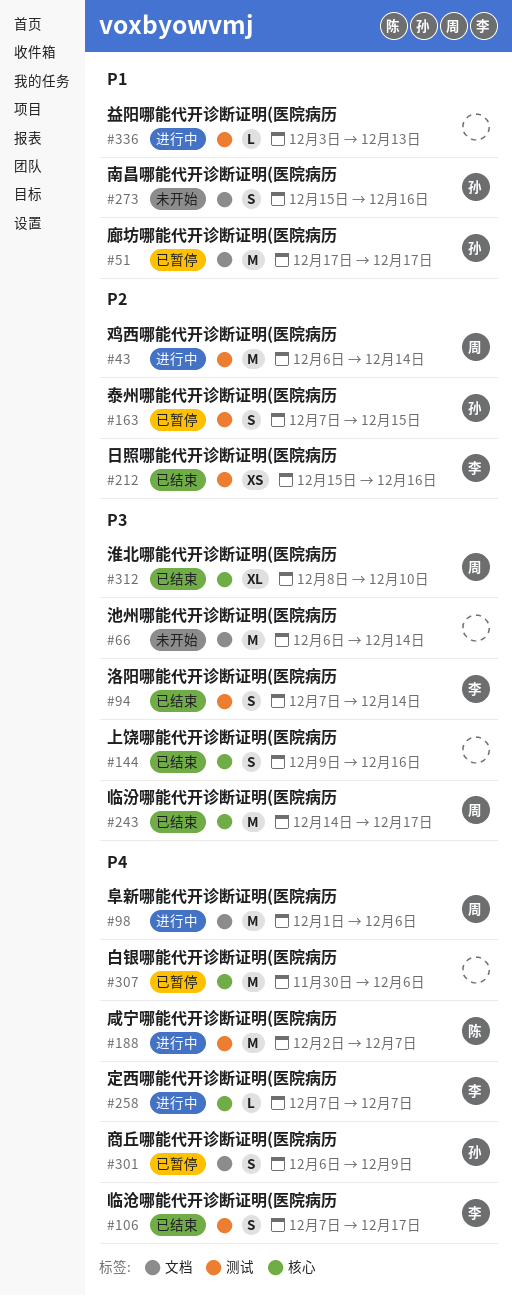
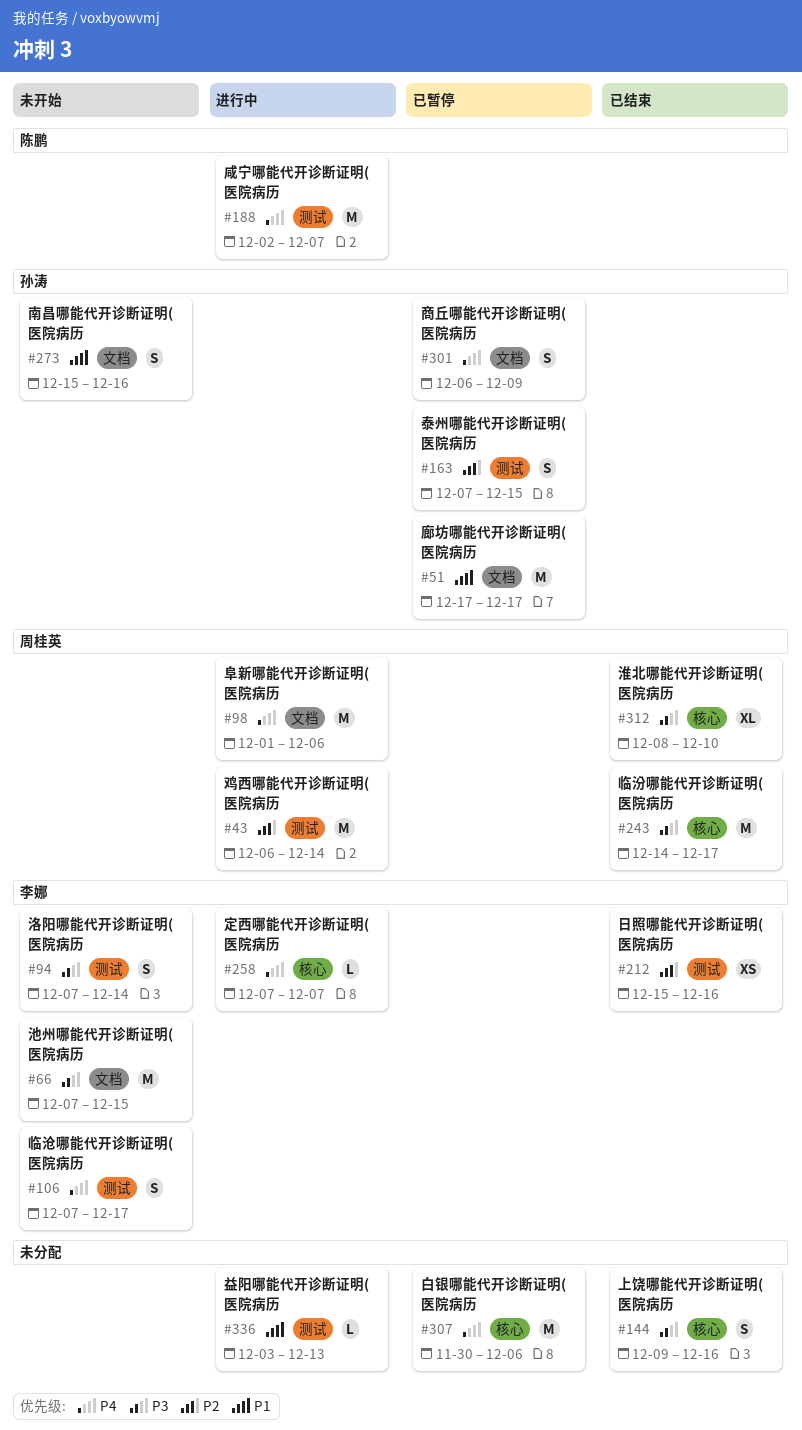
#66, owner: none -> 李娜
#66, start: Dec 6 -> Dec 7
#66, due: Dec 14 -> Dec 15
#94, status: 已结束 -> 未开始
#106, status: 已结束 -> 未开始

